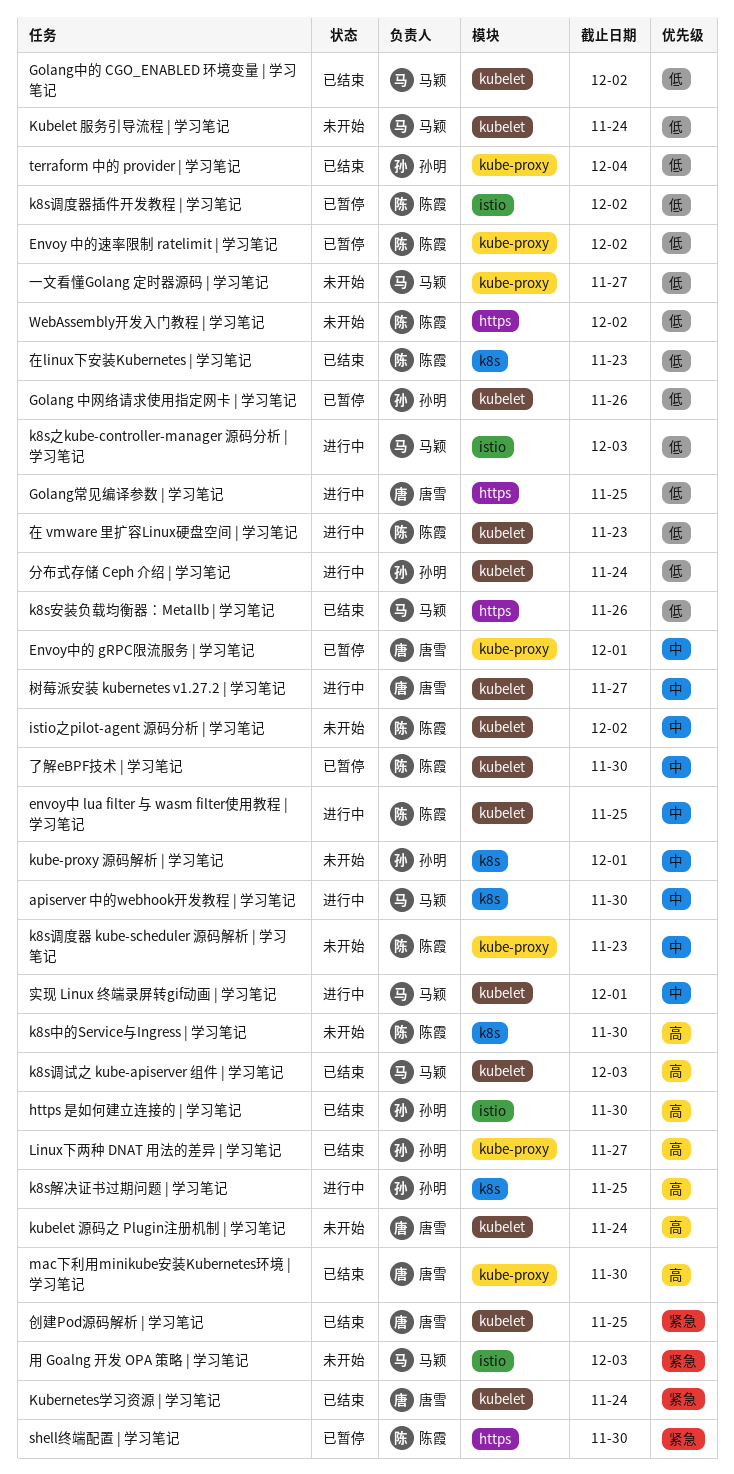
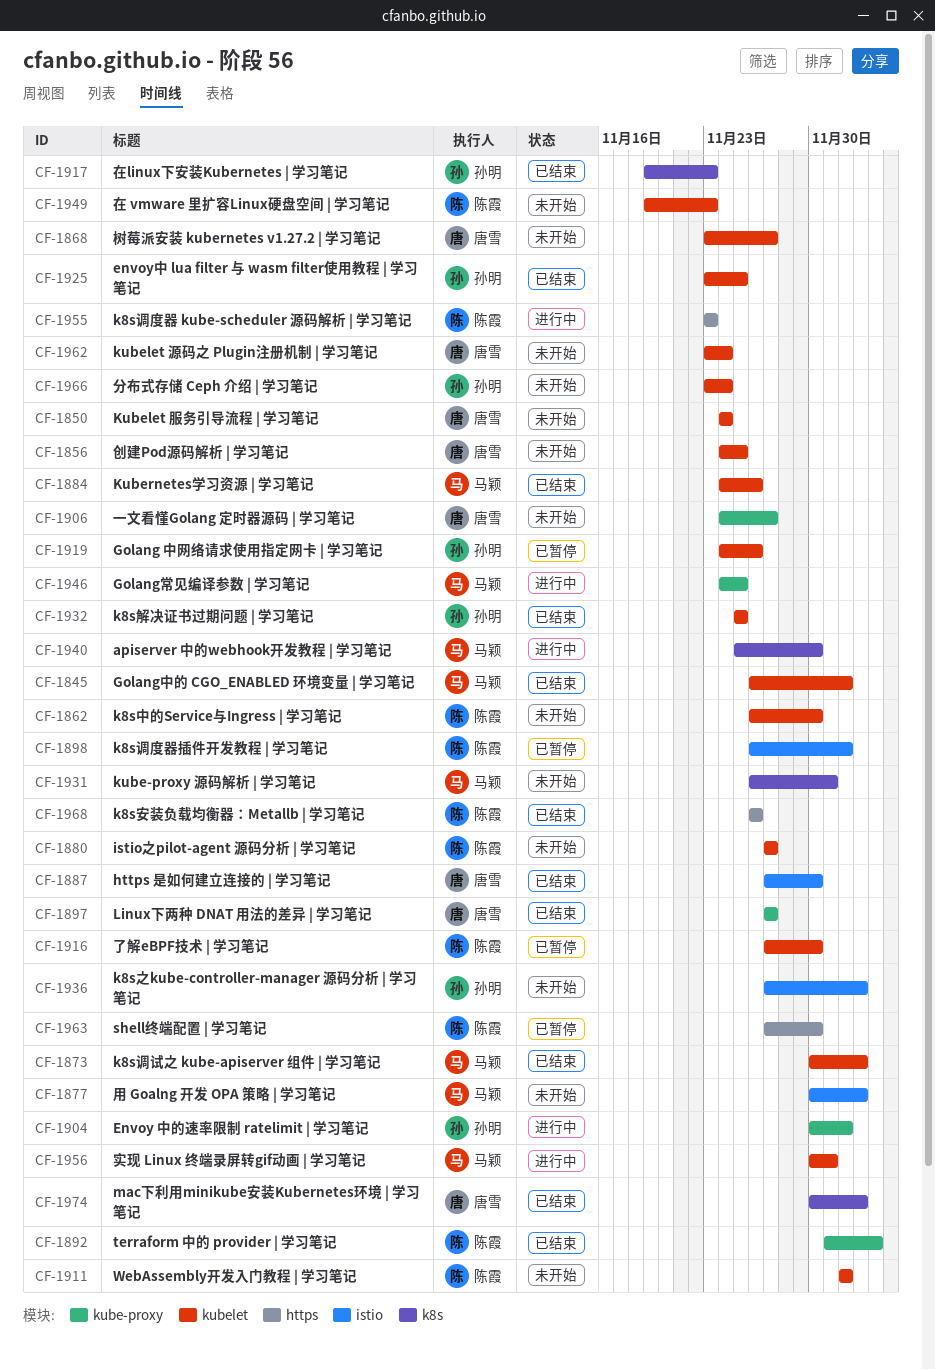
Envoy 中的速率限制 ratelimit | 学习笔记, status: 已暂停 -> 进行中
Envoy 中的速率限制 ratelimit | 学习笔记, owner: 陈霞 -> 孙明
envoy中 lua filter 与 wasm filter使用教程 | 学习笔记, status: 进行中 -> 已结束
envoy中 lua filter 与 wasm filter使用教程 | 学习笔记, owner: 陈霞 -> 孙明
Envoy中的 gRPC限流服务 | 学习笔记: present -> none
Golang常见编译参数 | 学习笔记, owner: 唐雪 -> 马颖
Golang常见编译参数 | 学习笔记, label: https -> kube-proxy
https 是如何建立连接的 | 学习笔记, owner: 孙明 -> 唐雪
istio之pilot-agent 源码分析 | 学习笔记, due: Dec 2 -> Nov 27
k8s中的Service与Ingress | 学习笔记, label: k8s -> kubelet
k8s之kube-controller-manager 源码分析 | 学习笔记, status: 进行中 -> 未开始
k8s之kube-controller-manager 源码分析 | 学习笔记, owner: 马颖 -> 孙明
k8s安装负载均衡器：Metallb | 学习笔记, owner: 马颖 -> 陈霞
k8s解决证书过期问题 | 学习笔记, status: 进行中 -> 已结束
k8s解决证书过期问题 | 学习笔记, label: k8s -> kubelet
k8s调度器 kube-scheduler 源码解析 | 学习笔记, status: 未开始 -> 进行中
k8s调度器 kube-scheduler 源码解析 | 学习笔记, label: kube-proxy -> https
kube-proxy 源码解析 | 学习笔记, owner: 孙明 -> 马颖
Kubelet 服务引导流程 | 学习笔记, owner: 马颖 -> 唐雪
Kubernetes学习资源 | 学习笔记, owner: 唐雪 -> 马颖
Kubernetes学习资源 | 学习笔记, due: Nov 24 -> Nov 26
Linux下两种 DNAT 用法的差异 | 学习笔记, owner: 孙明 -> 唐雪
mac下利用minikube安装Kubernetes环境 | 学习笔记, label: kube-proxy -> k8s
mac下利用minikube安装Kubernetes环境 | 学习笔记, due: Nov 30 -> Dec 3
terraform 中的 provider | 学习笔记, owner: 孙明 -> 陈霞
WebAssembly开发入门教程 | 学习笔记, label: https -> kubelet
一文看懂Golang 定时器源码 | 学习笔记, owner: 马颖 -> 唐雪
分布式存储 Ceph 介绍 | 学习笔记, status: 进行中 -> 未开始
创建Pod源码解析 | 学习笔记, status: 已结束 -> 未开始
在 vmware 里扩容Linux硬盘空间 | 学习笔记, status: 进行中 -> 未开始
在linux下安装Kubernetes | 学习笔记, owner: 陈霞 -> 孙明
树莓派安装 kubernetes v1.27.2 | 学习笔记, status: 进行中 -> 未开始

